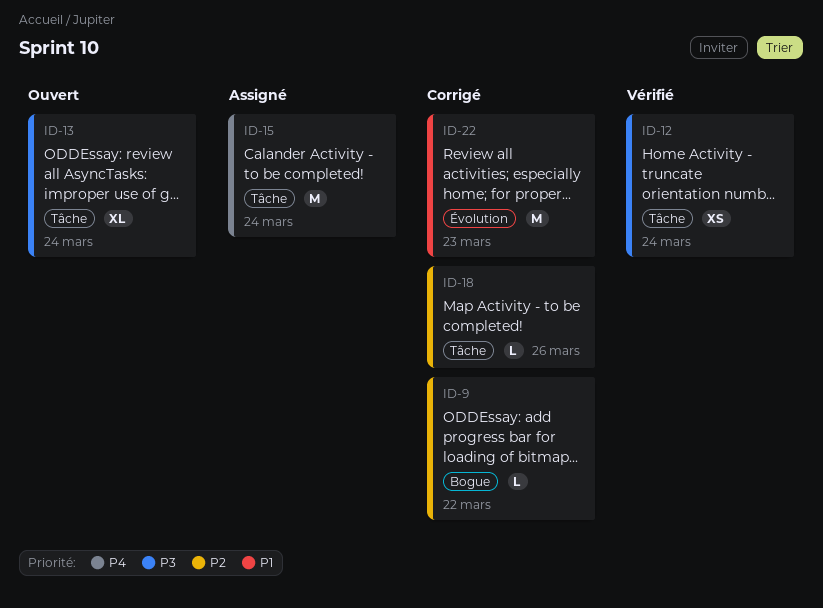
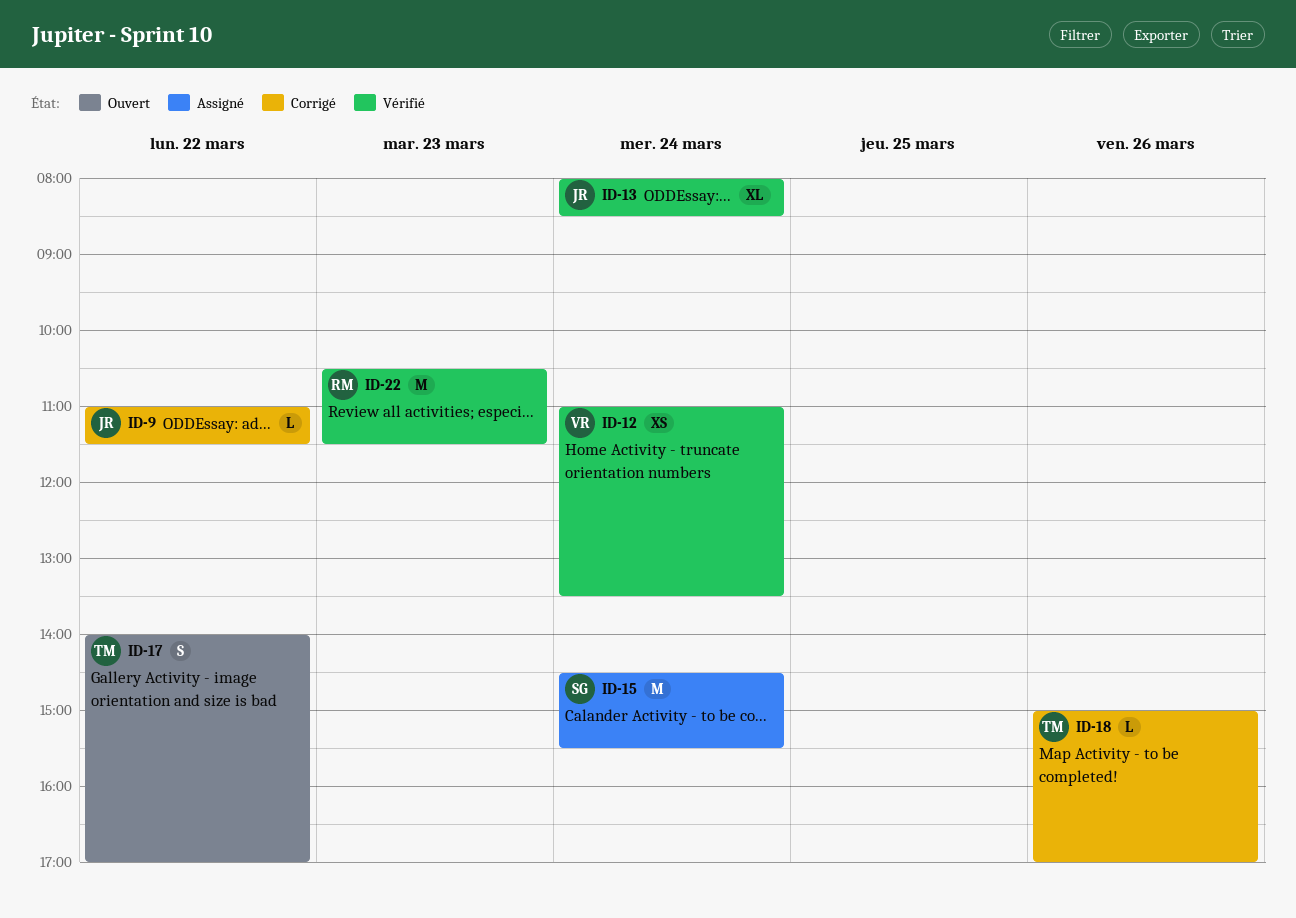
ID-13, status: Ouvert -> Vérifié
ID-17: none -> present
ID-22, status: Corrigé -> Vérifié

